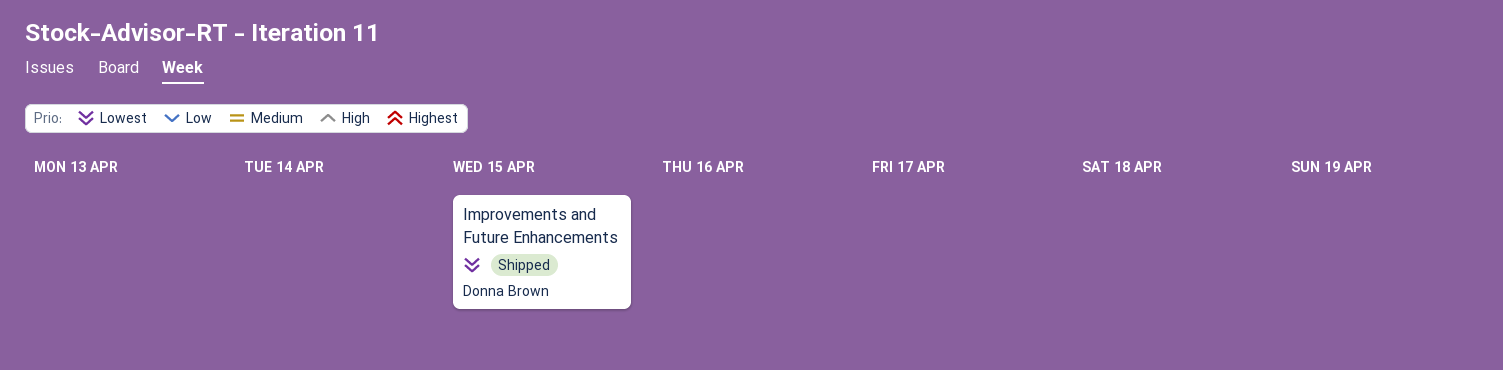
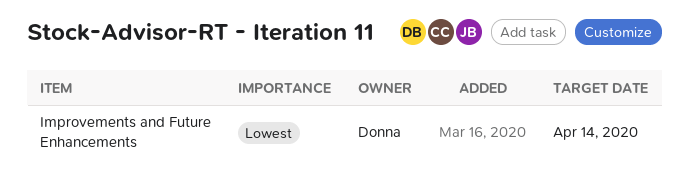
Improvements and Future Enhancements, due: Apr 15 -> Apr 14

